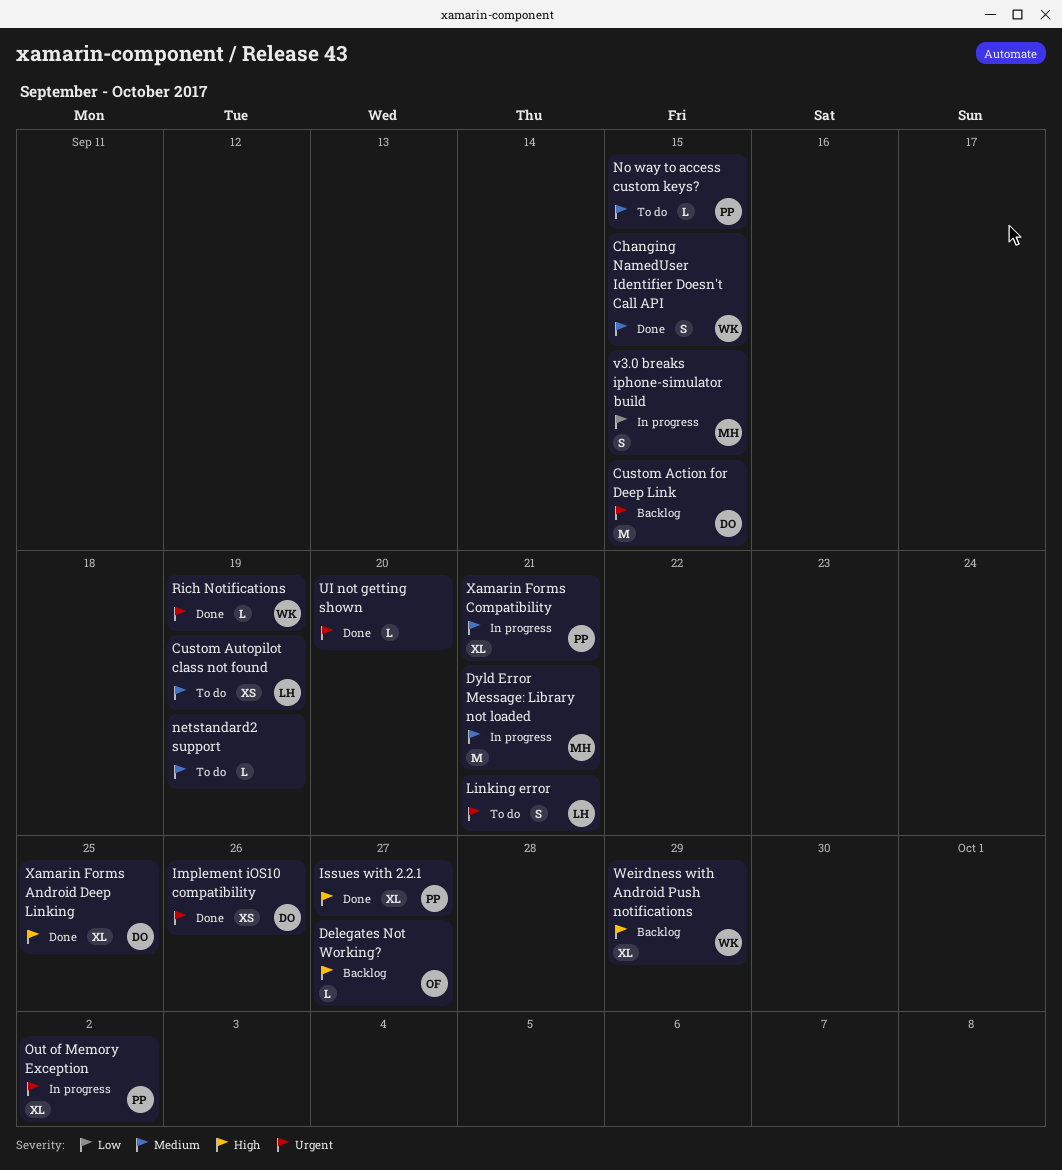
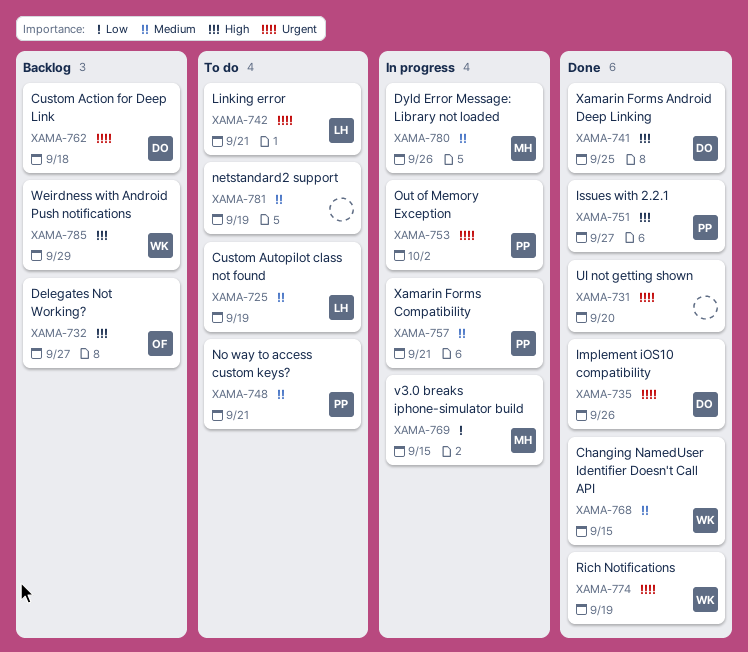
Custom Action for Deep Link, due: Sep 15 -> Sep 18
Dyld Error Message: Library not loaded, due: Sep 21 -> Sep 26
No way to access custom keys?, due: Sep 15 -> Sep 21

